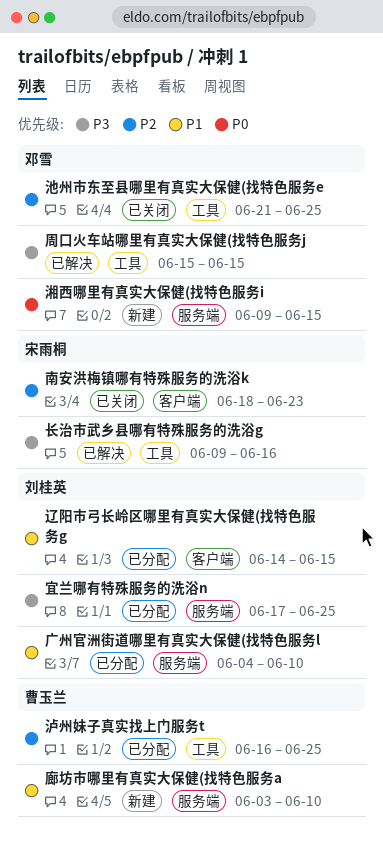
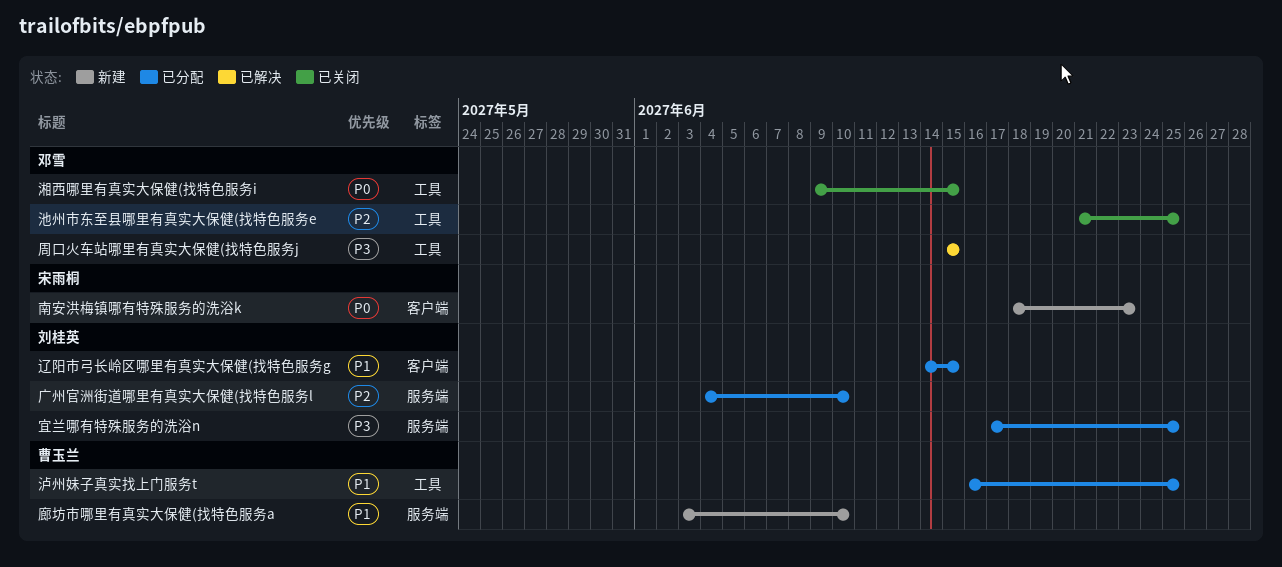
南安洪梅镇哪有特殊服务的洗浴k, status: 已关闭 -> 新建
南安洪梅镇哪有特殊服务的洗浴k, priority: P2 -> P0
广州官洲街道哪里有真实大保健(找特色服务l, priority: P1 -> P2
泸州妹子真实找上门服务t, priority: P2 -> P1
湘西哪里有真实大保健(找特色服务i, status: 新建 -> 已关闭
湘西哪里有真实大保健(找特色服务i, label: 服务端 -> 工具
长治市武乡县哪有特殊服务的洗浴g: present -> none

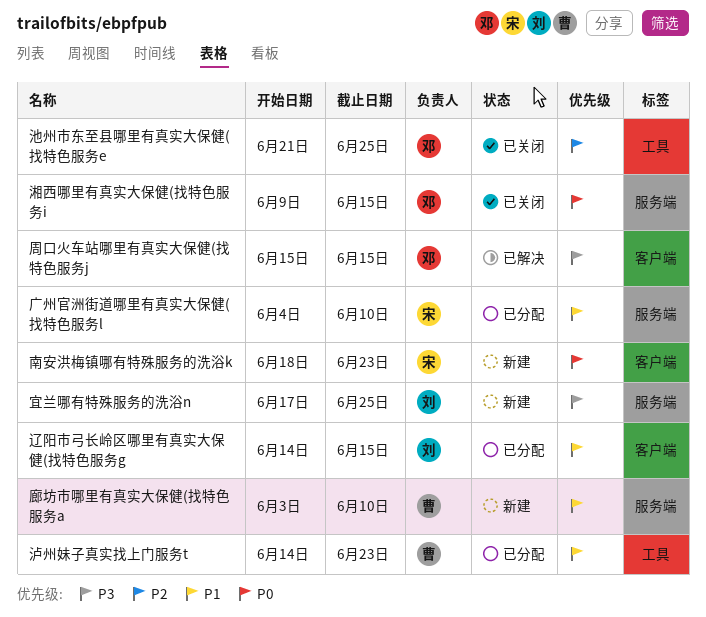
周口火车站哪里有真实大保健(找特色服务j, label: 工具 -> 客户端
宜兰哪有特殊服务的洗浴n, status: 已分配 -> 新建
广州官洲街道哪里有真实大保健(找特色服务l, owner: 刘桂英 -> 宋雨桐
广州官洲街道哪里有真实大保健(找特色服务l, priority: P2 -> P1
泸州妹子真实找上门服务t, start: Jun 16 -> Jun 14
泸州妹子真实找上门服务t, due: Jun 25 -> Jun 23
湘西哪里有真实大保健(找特色服务i, label: 工具 -> 服务端

